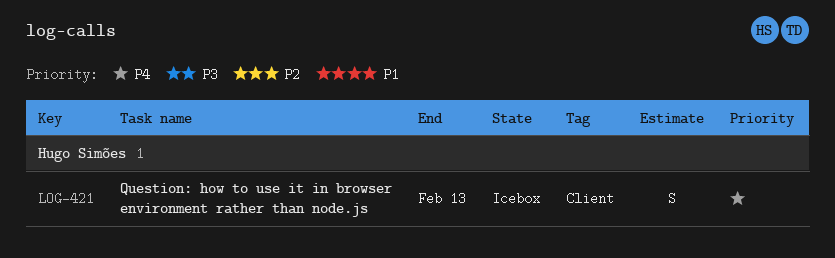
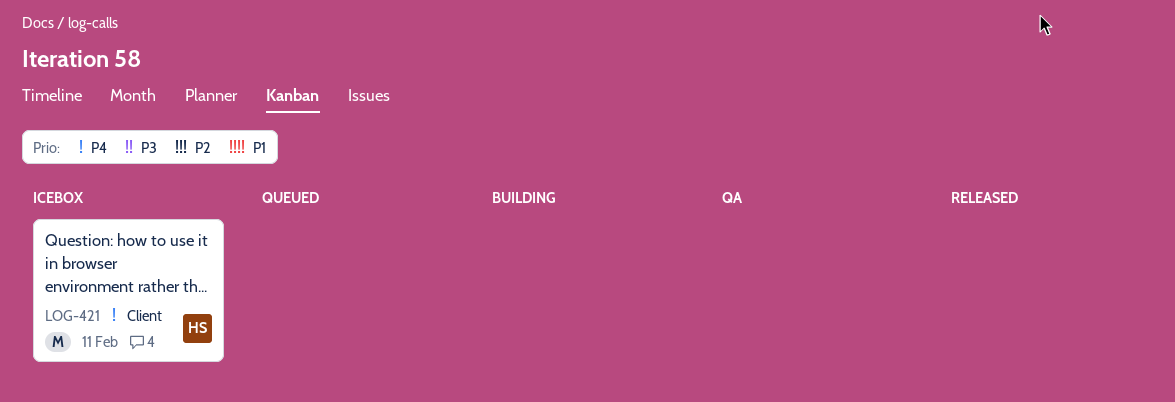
LOG-421, estimate: S -> M
LOG-421, due: Feb 13 -> Feb 11

